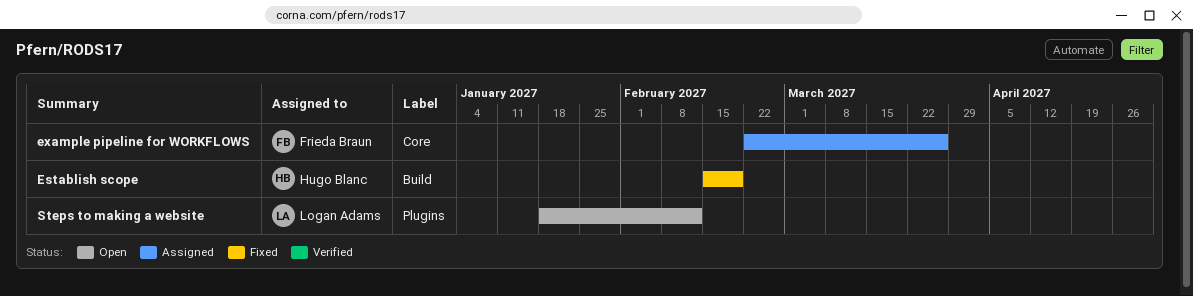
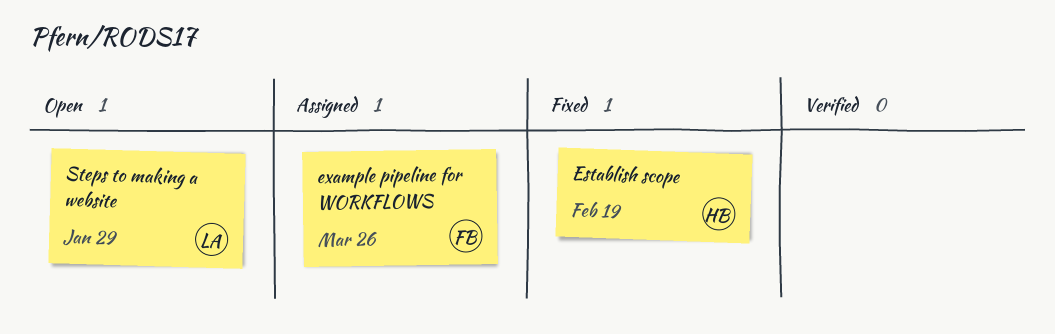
Steps to making a website, due: Feb 12 -> Jan 29

